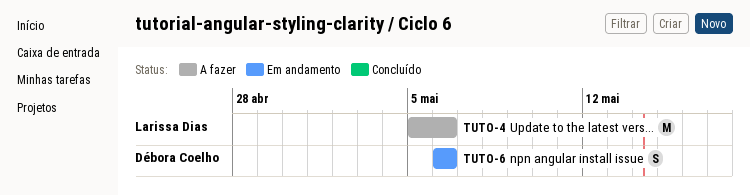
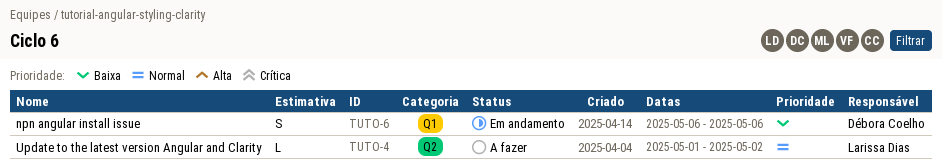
TUTO-4, estimate: M -> L
TUTO-4, start: May 5 -> May 1
TUTO-4, due: May 6 -> May 2

